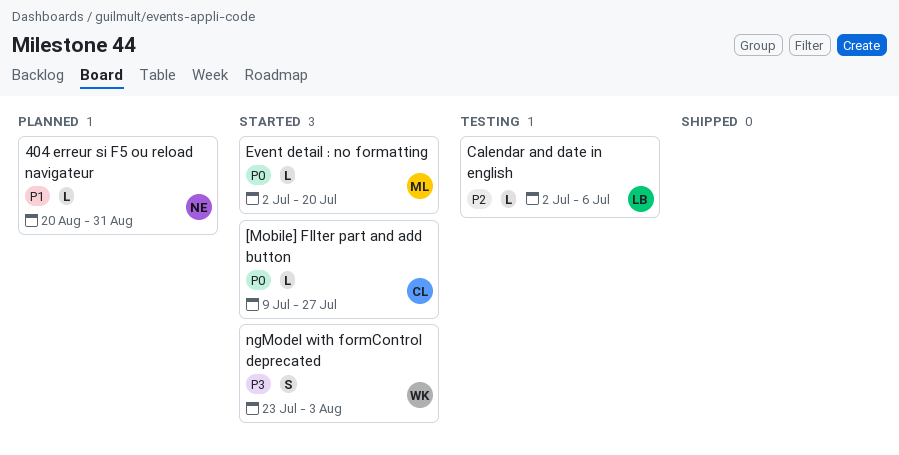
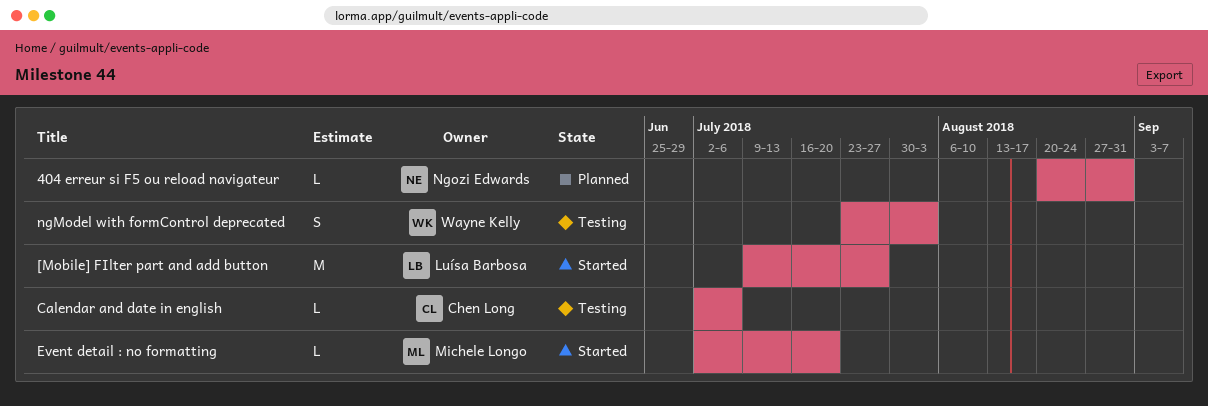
[Mobile] FIlter part and add button, owner: Chen Long -> Luísa Barbosa
[Mobile] FIlter part and add button, estimate: L -> M
Calendar and date in english, owner: Luísa Barbosa -> Chen Long
ngModel with formControl deprecated, status: Started -> Testing

